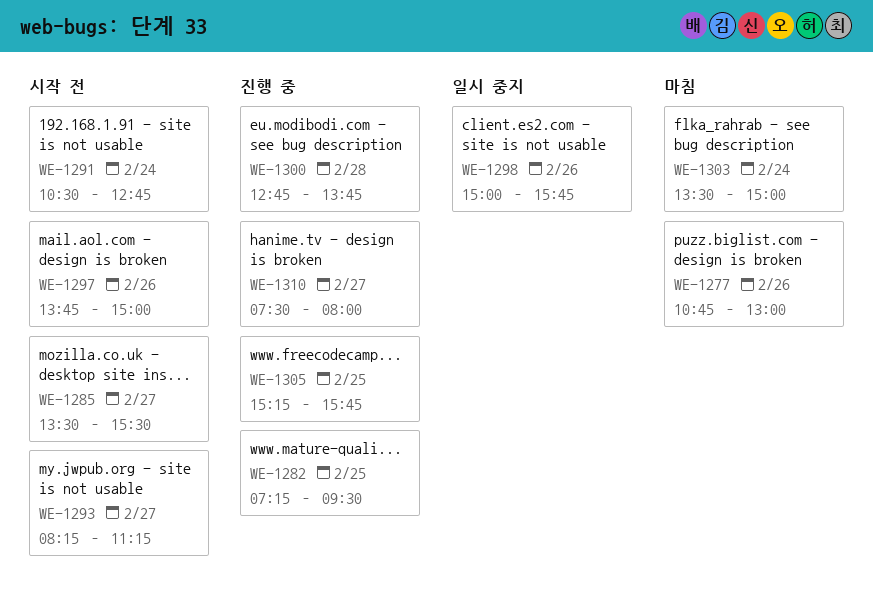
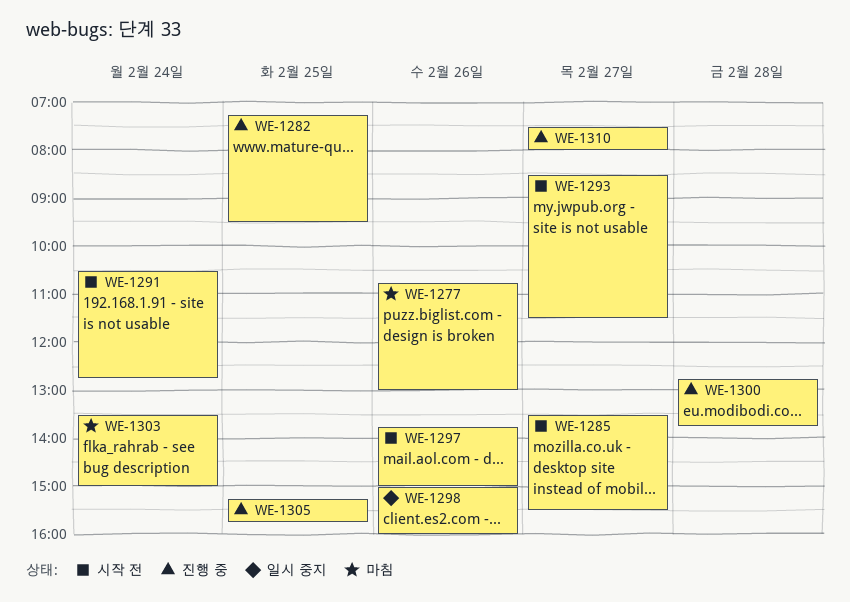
WE-1293, begins: 08:15 -> 08:30
WE-1293, ends: 11:15 -> 11:30
WE-1298, ends: 15:45 -> 16:00

